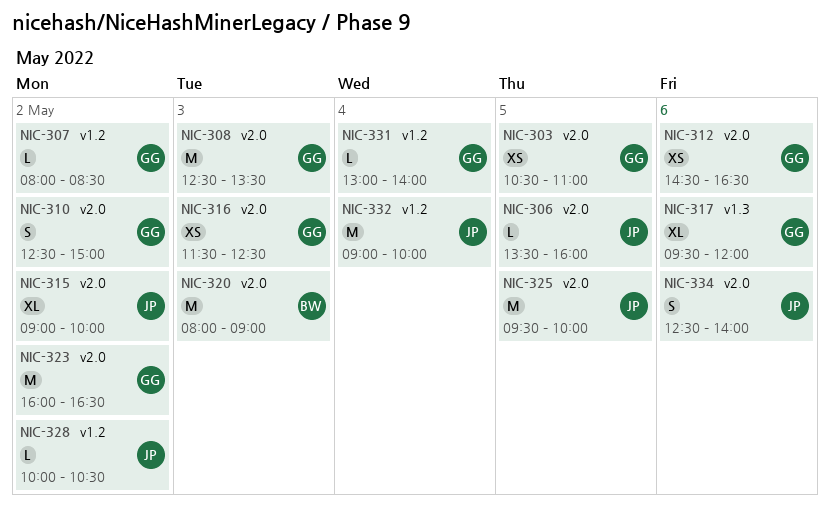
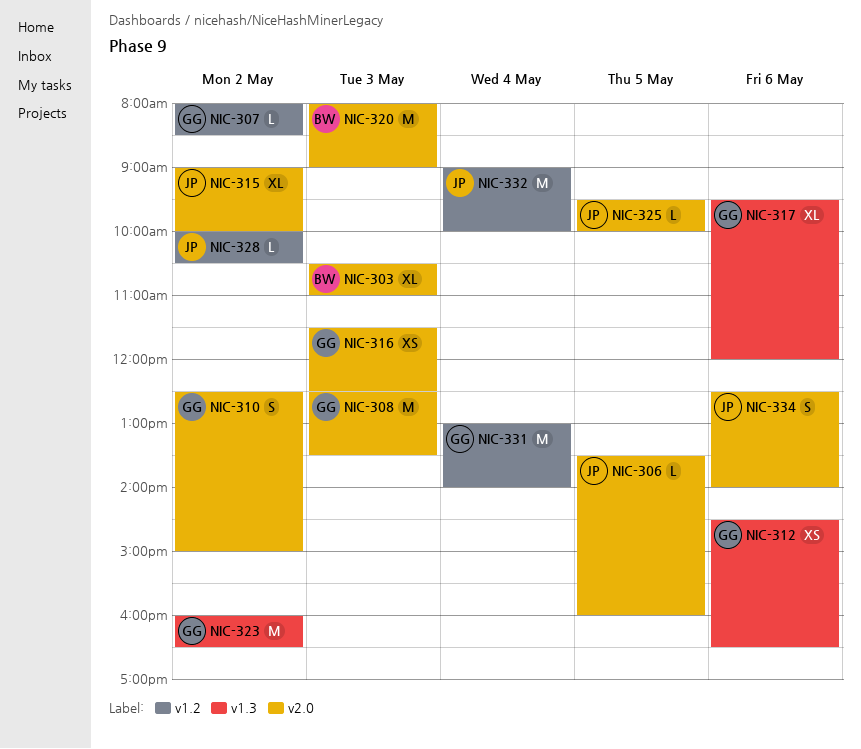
NIC-303, owner: GG -> BW
NIC-303, estimate: XS -> XL
NIC-303, day: May 5 -> May 3
NIC-312, label: v2.0 -> v1.3
NIC-323, label: v2.0 -> v1.3
NIC-325, estimate: M -> L
NIC-331, estimate: L -> M

